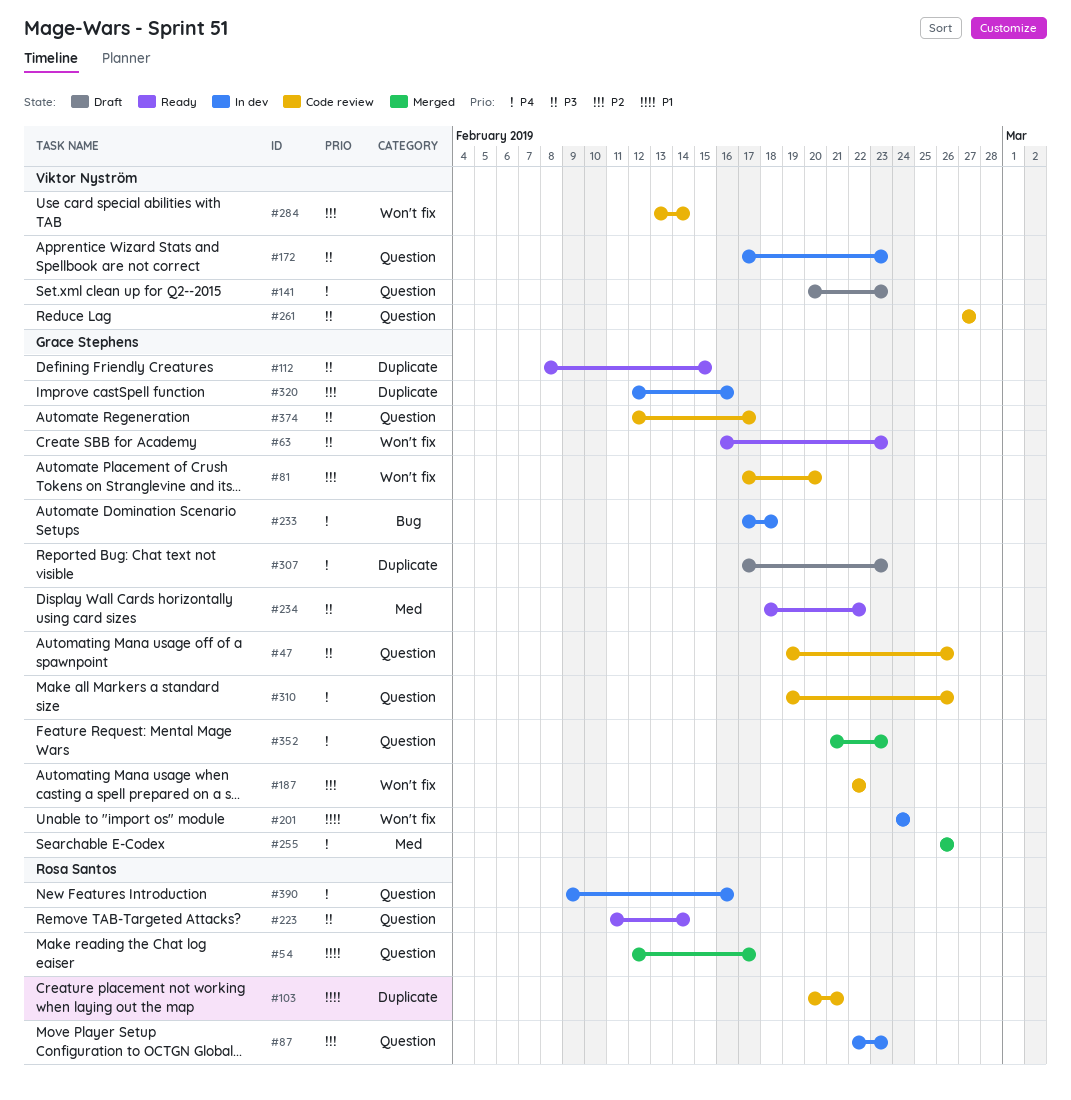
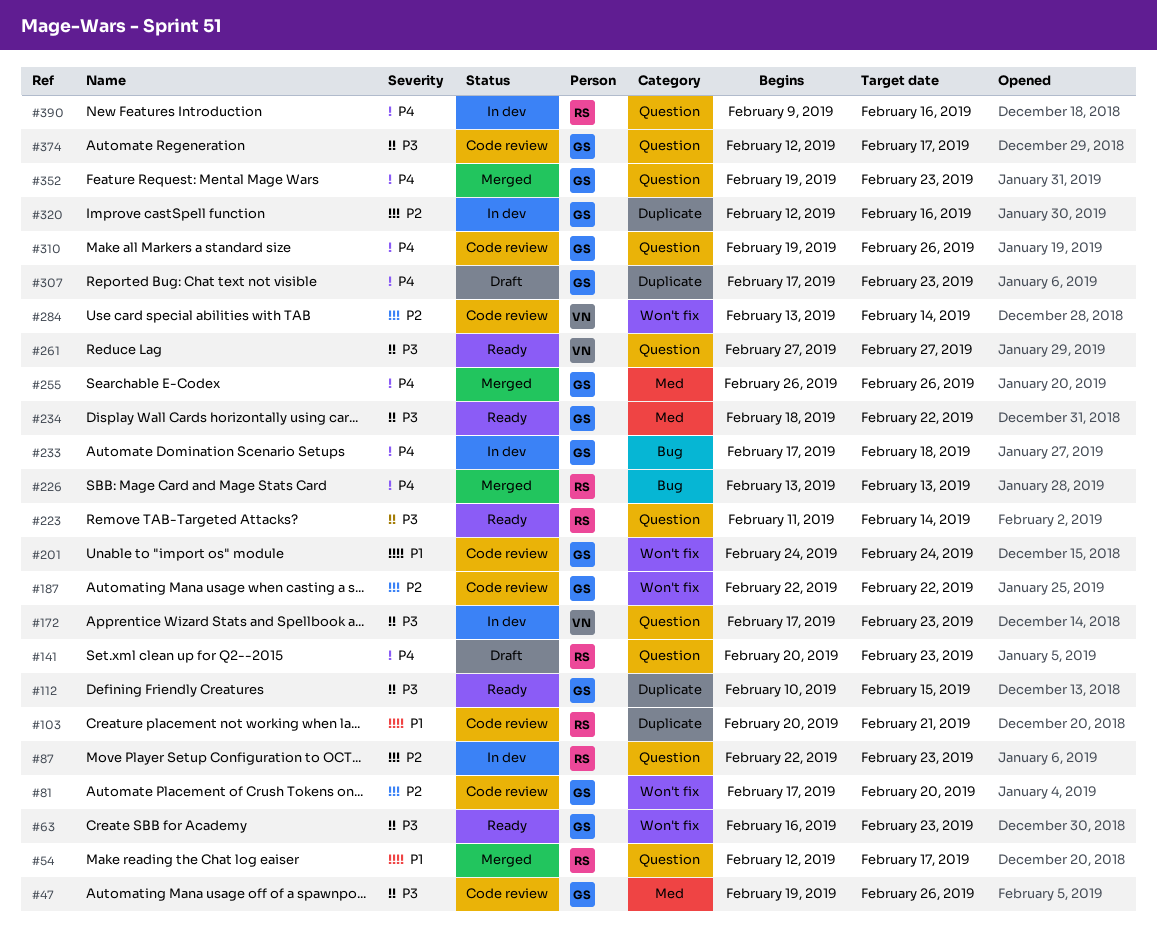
#47, label: Question -> Med
#112, start: Feb 8 -> Feb 10
#141, owner: Viktor Nyström -> Rosa Santos
#201, status: In dev -> Code review
#226: none -> present
#261, status: Code review -> Ready
#352, start: Feb 21 -> Feb 19

